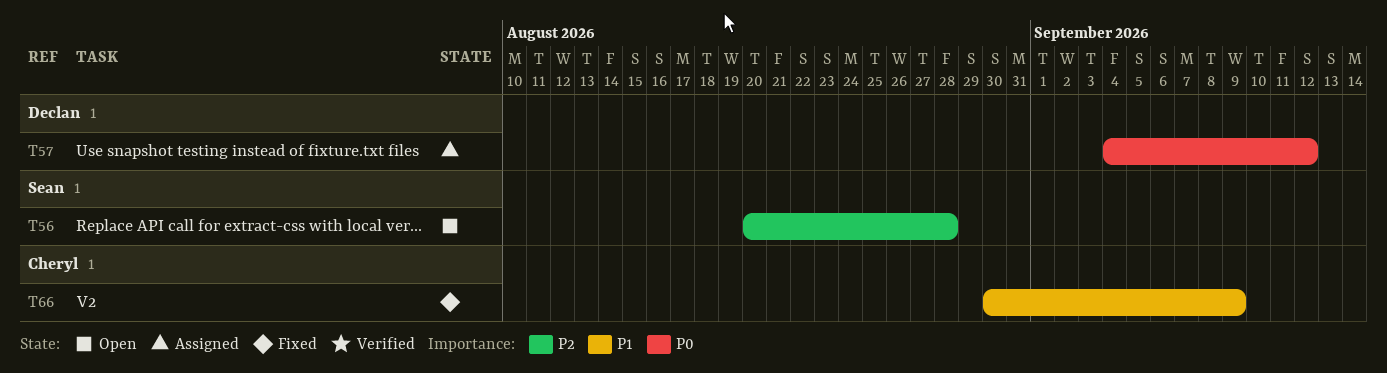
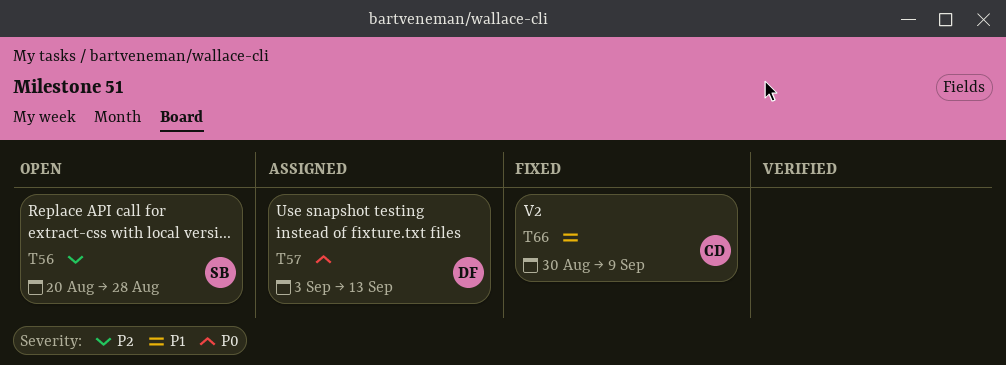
T57, start: Sep 4 -> Sep 3
T57, due: Sep 12 -> Sep 13

